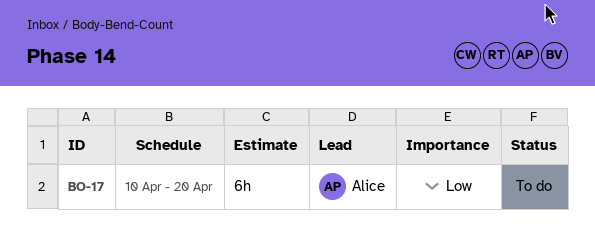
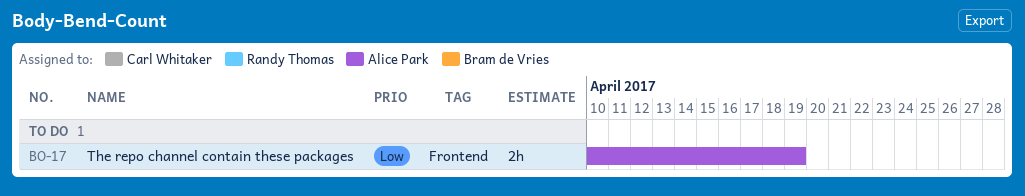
BO-17, estimate: 6h -> 2h
BO-17, due: Apr 20 -> Apr 19

